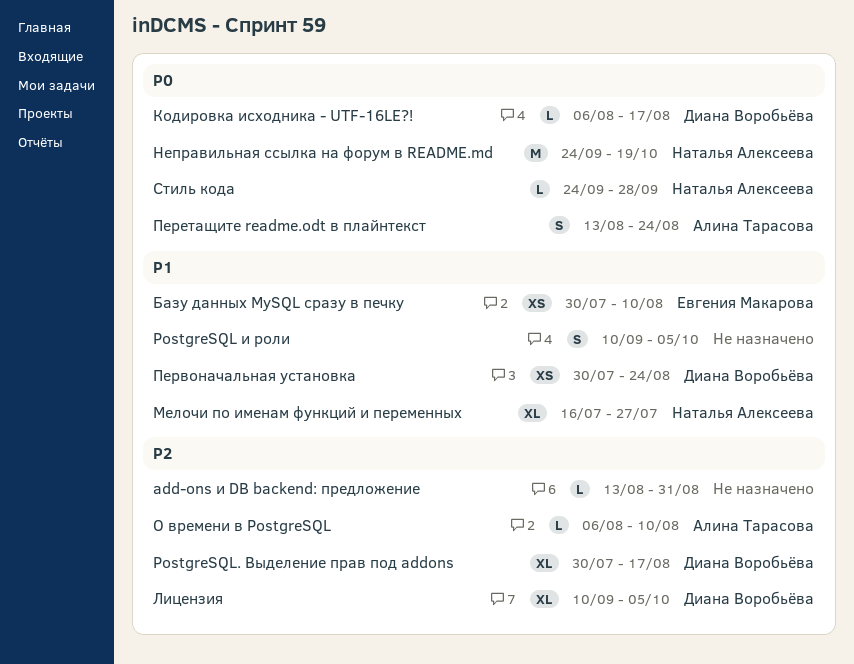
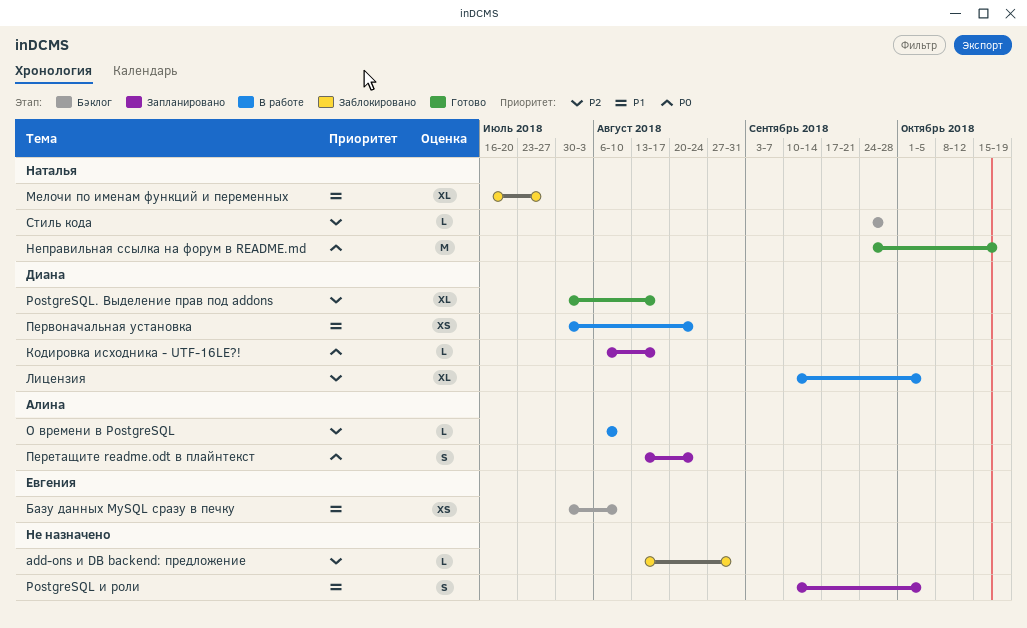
Стиль кода, priority: P0 -> P2

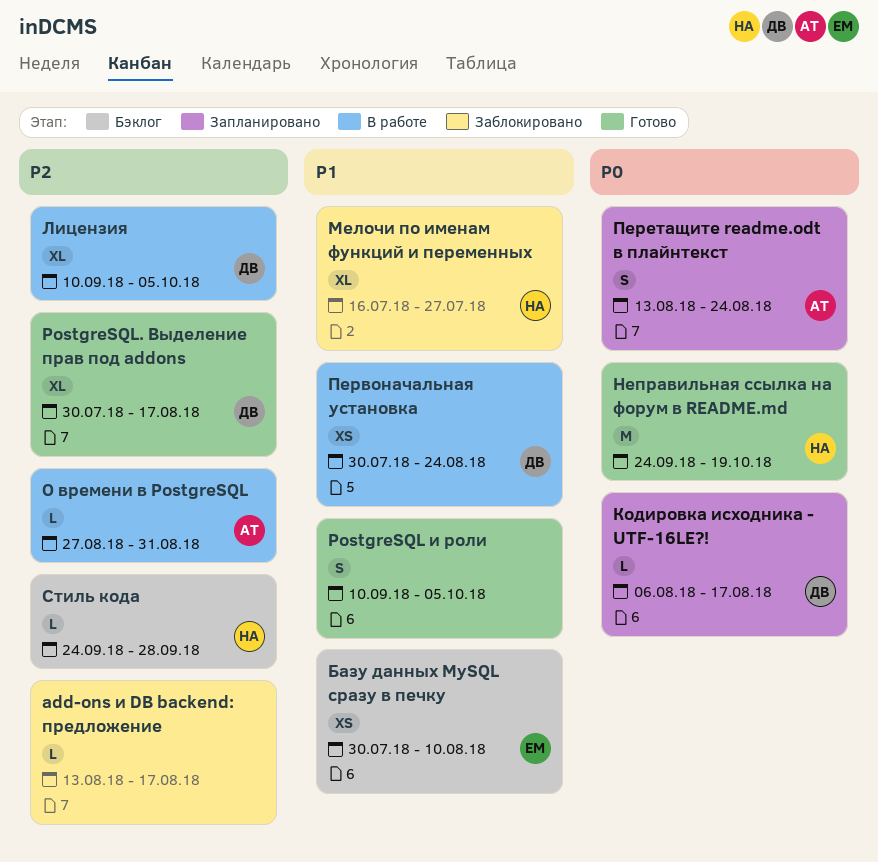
add-ons и DB backend: предложение, due: Aug 31 -> Aug 17
PostgreSQL и роли, status: Запланировано -> Готово
О времени в PostgreSQL, start: Aug 6 -> Aug 27
О времени в PostgreSQL, due: Aug 10 -> Aug 31

